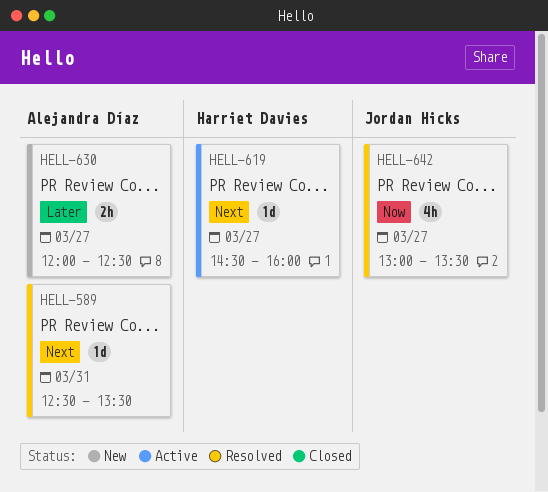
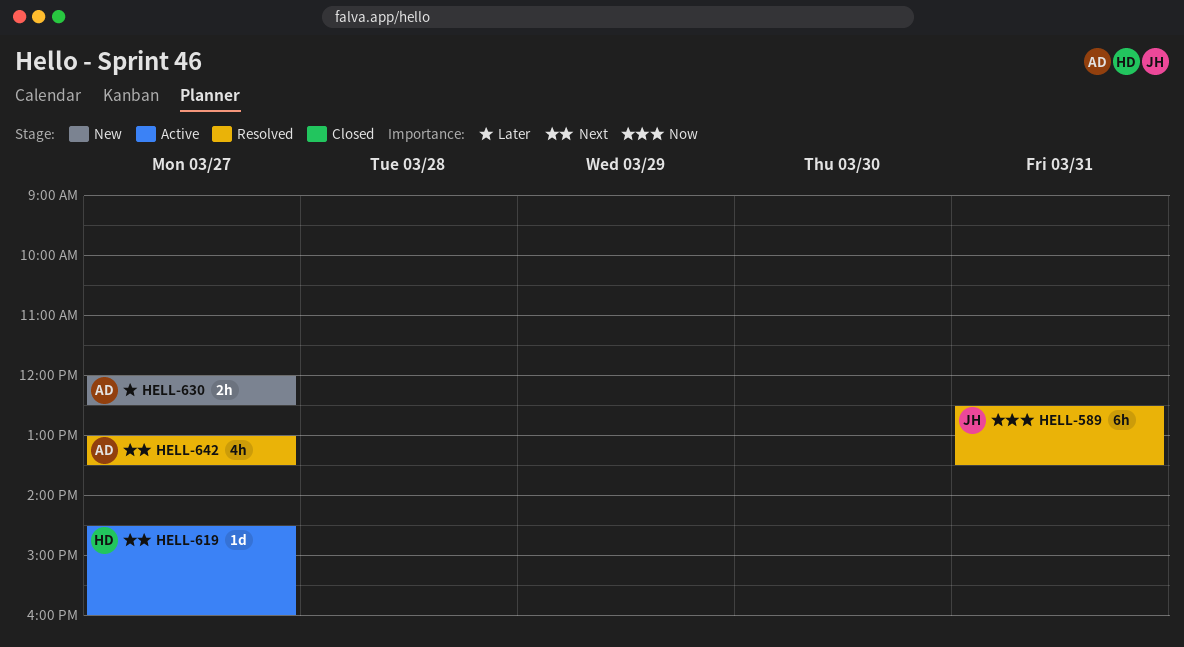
HELL-589, owner: Alejandra Díaz -> Jordan Hicks
HELL-589, priority: Next -> Now
HELL-589, estimate: 1d -> 6h
HELL-642, owner: Jordan Hicks -> Alejandra Díaz
HELL-642, priority: Now -> Next

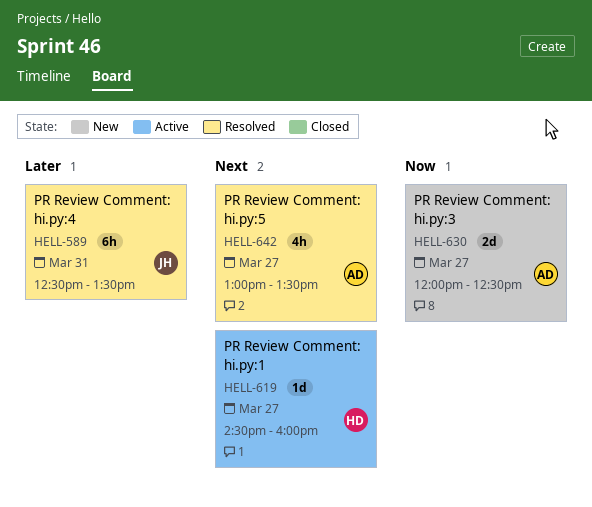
HELL-589, priority: Now -> Later
HELL-630, priority: Later -> Now
HELL-630, estimate: 2h -> 2d

